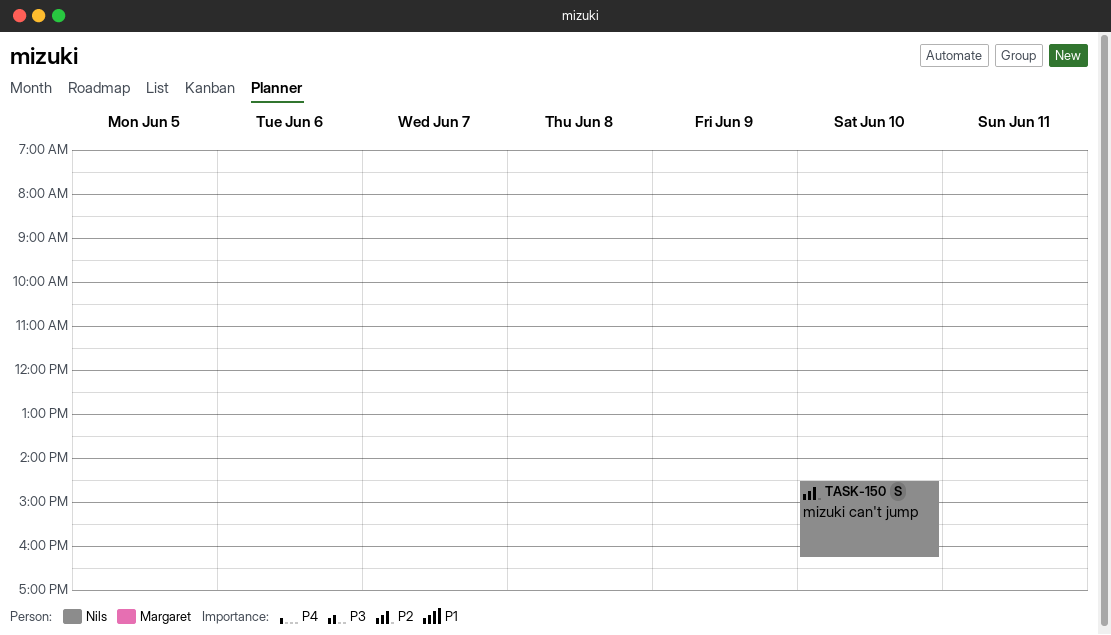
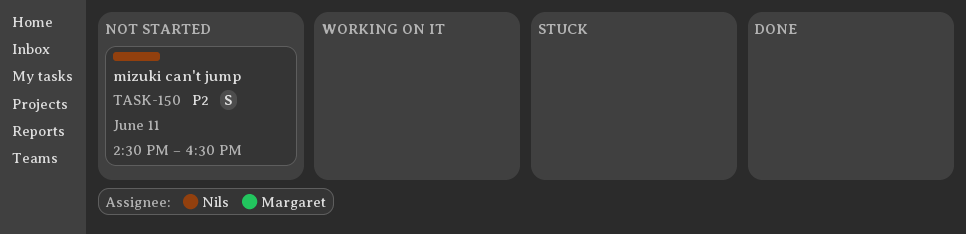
TASK-150, day: Jun 10 -> Jun 11
TASK-150, ends: 16:15 -> 16:30

